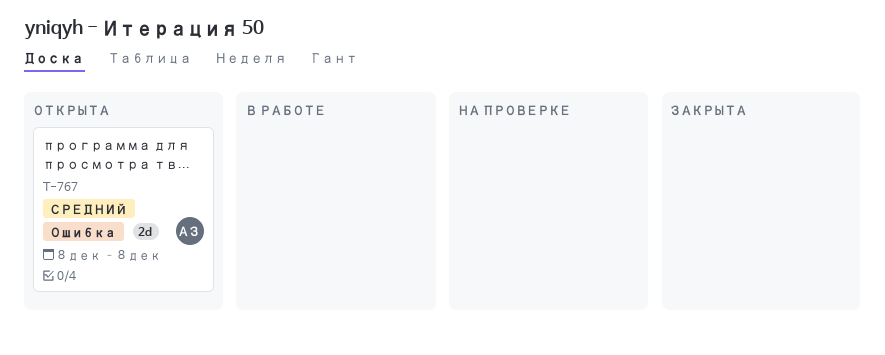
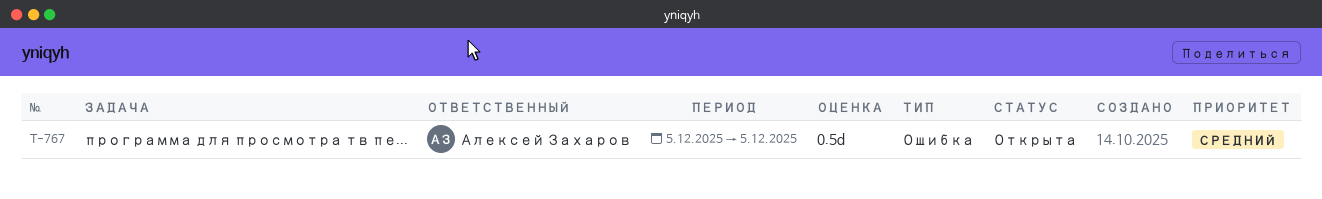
T-767, estimate: 2d -> 0.5d
T-767, start: Dec 8 -> Dec 5
T-767, due: Dec 8 -> Dec 5

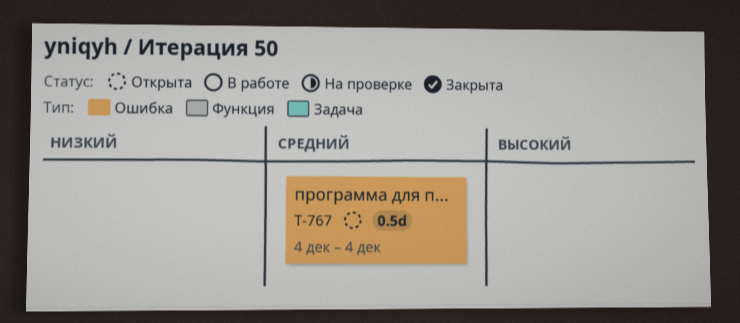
T-767, start: Dec 5 -> Dec 4
T-767, due: Dec 5 -> Dec 4

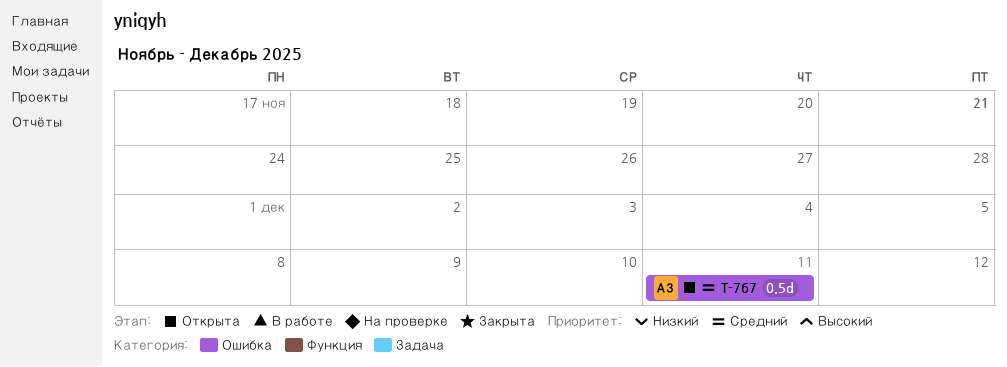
T-767, start: Dec 4 -> Dec 11
T-767, due: Dec 4 -> Dec 11

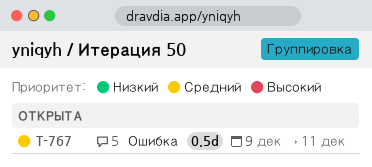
T-767, start: Dec 11 -> Dec 9

